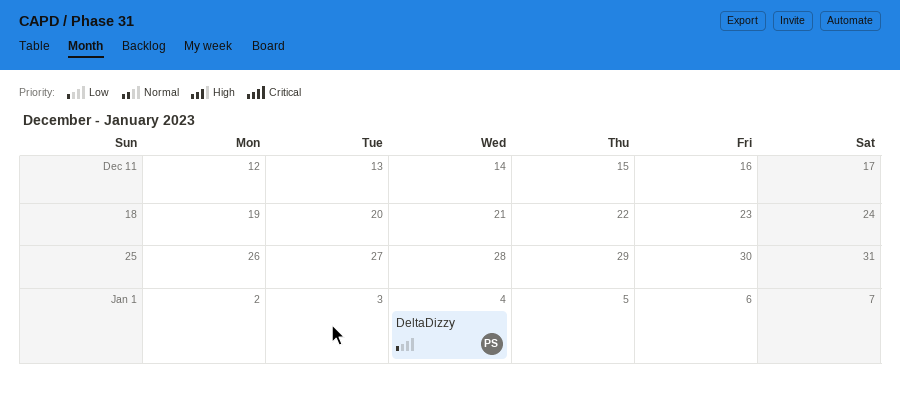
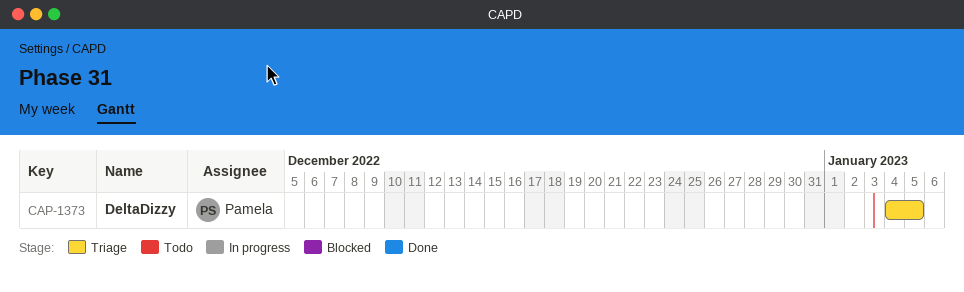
DeltaDizzy, due: Jan 4 -> Jan 5

